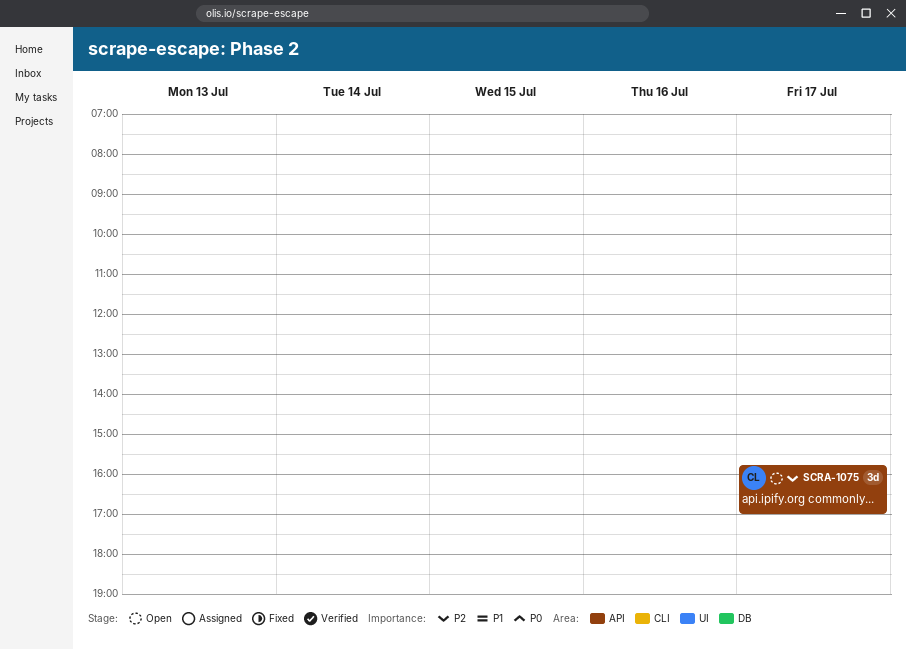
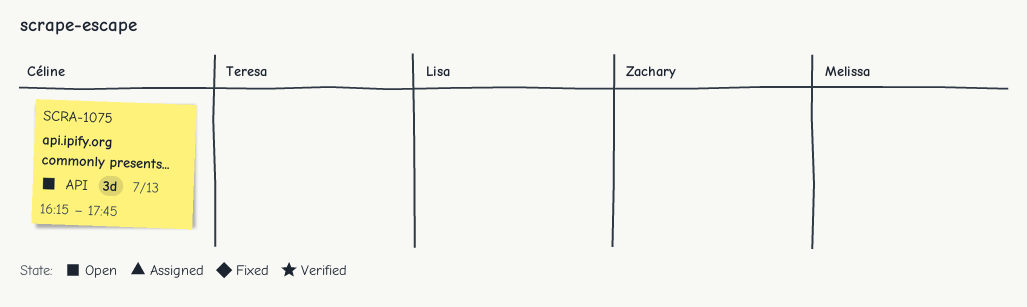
SCRA-1075, day: Jul 17 -> Jul 13
SCRA-1075, begins: 15:45 -> 16:15
SCRA-1075, ends: 17:00 -> 17:45

